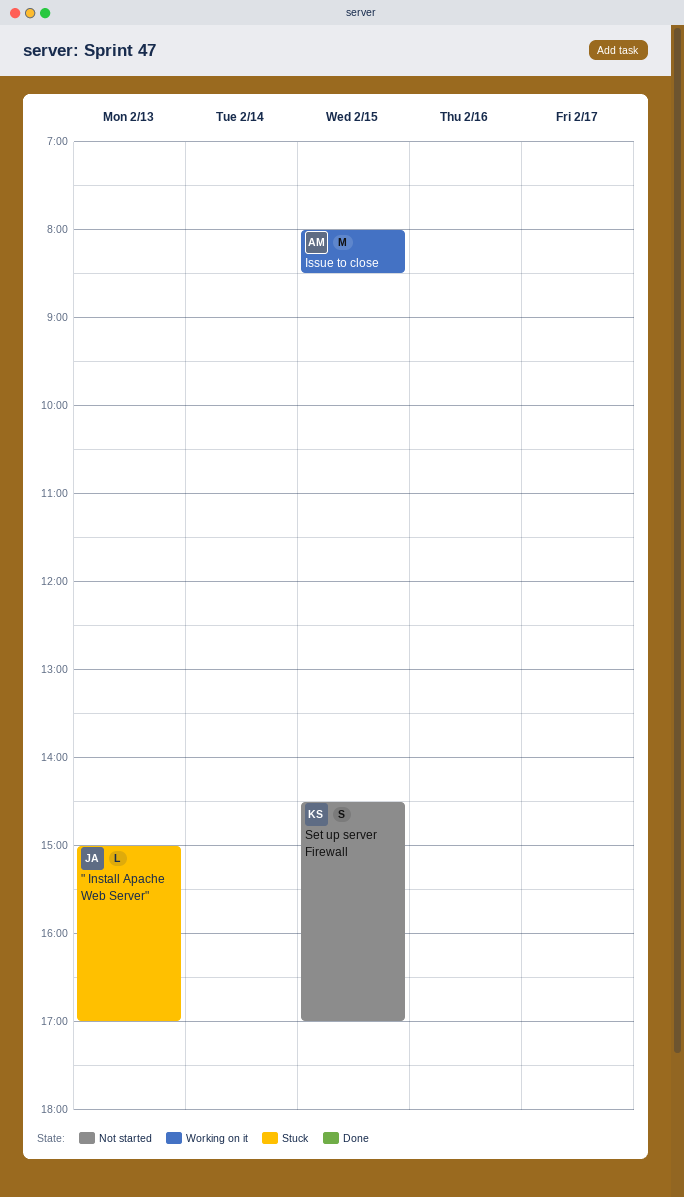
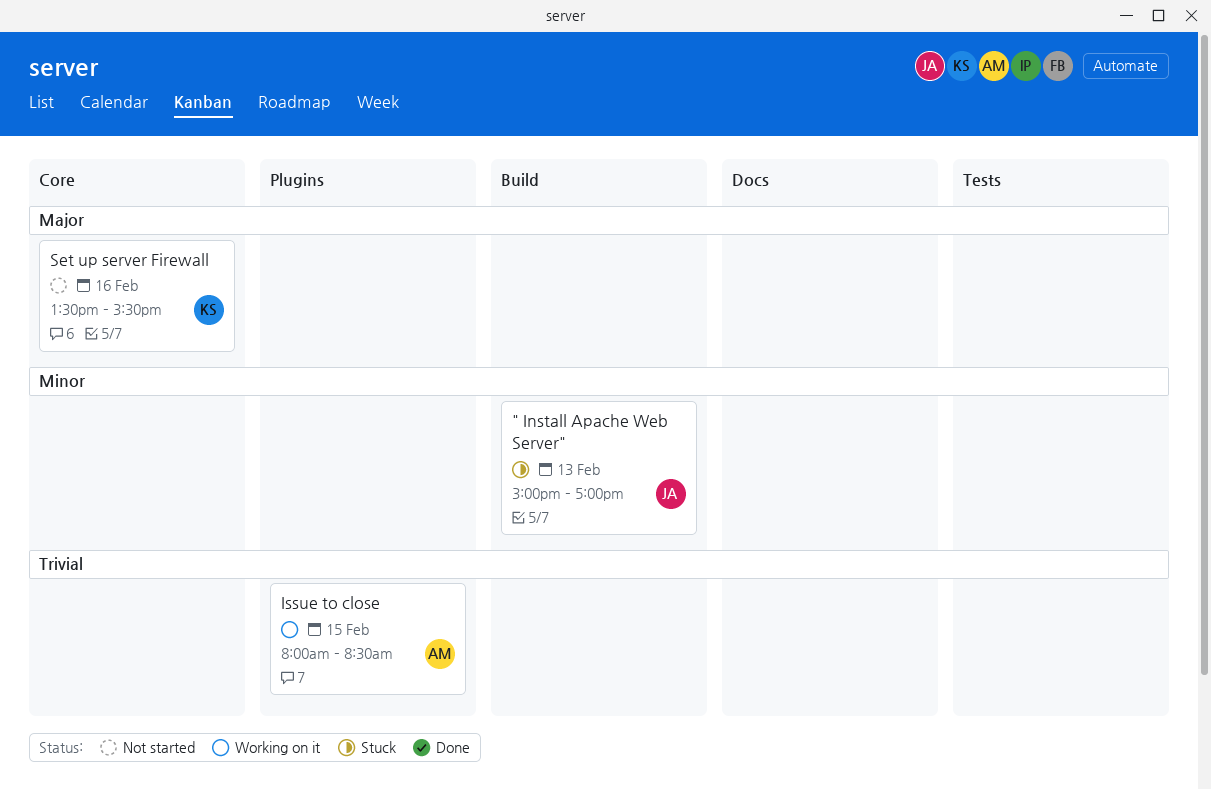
Set up server Firewall, day: Feb 15 -> Feb 16
Set up server Firewall, begins: 14:30 -> 13:30
Set up server Firewall, ends: 17:00 -> 15:30

